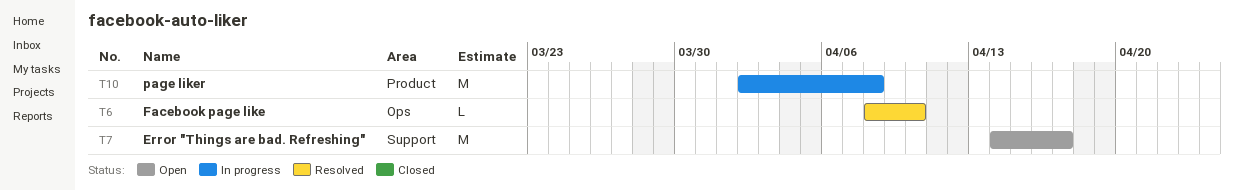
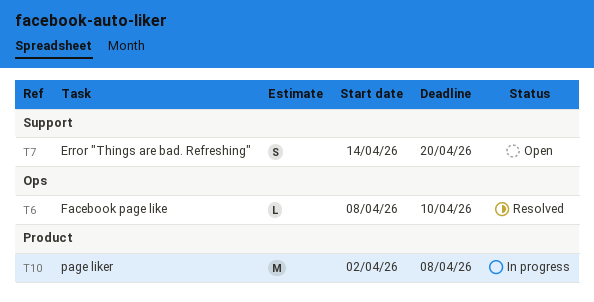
T7, estimate: M -> S
T7, due: Apr 17 -> Apr 20

